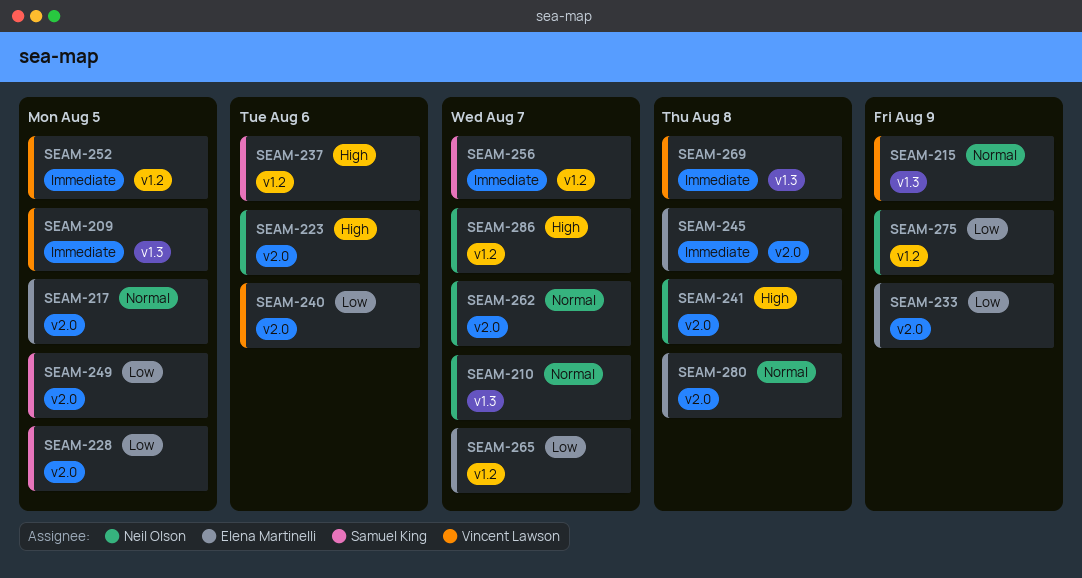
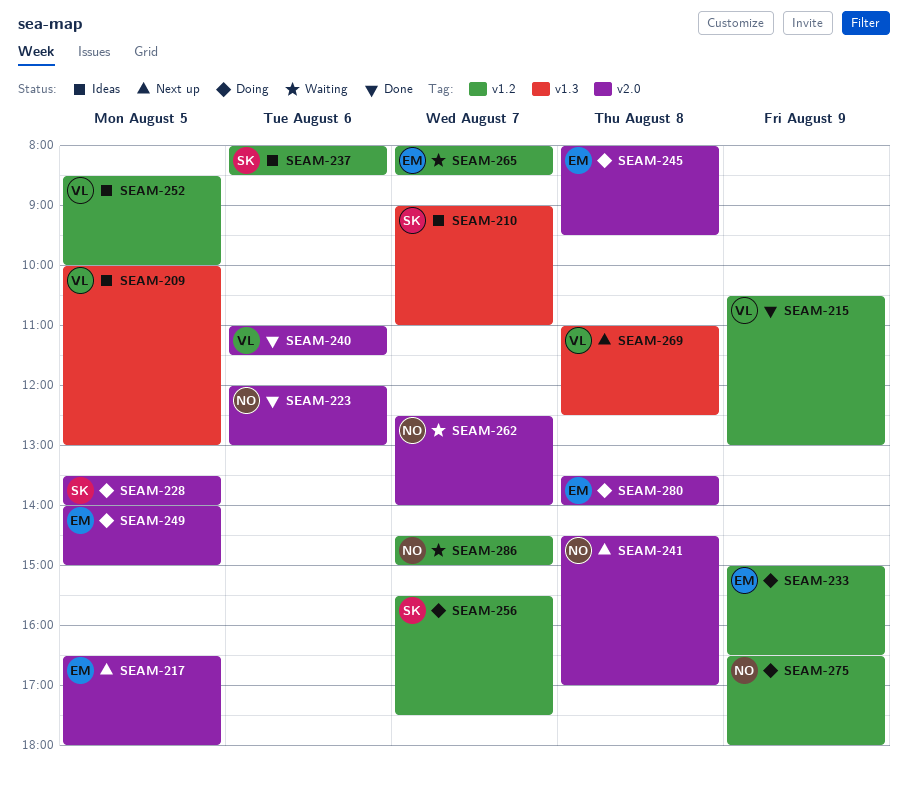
SEAM-210, owner: Neil Olson -> Samuel King
SEAM-215, label: v1.3 -> v1.2
SEAM-233, label: v2.0 -> v1.2
SEAM-249, owner: Samuel King -> Elena Martinelli

